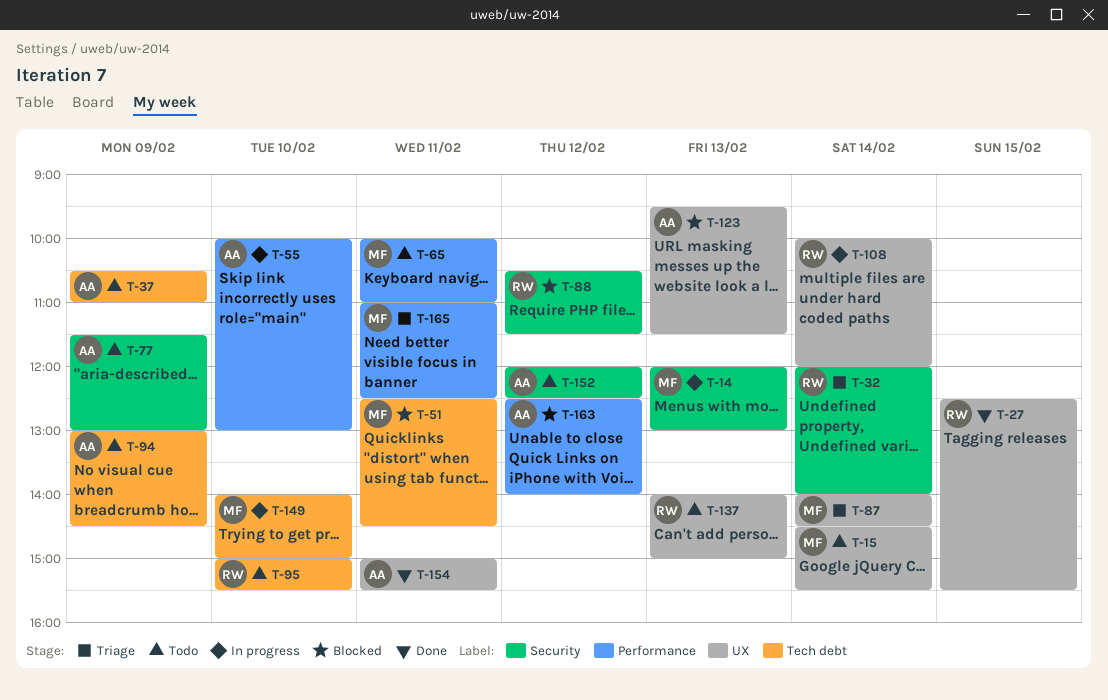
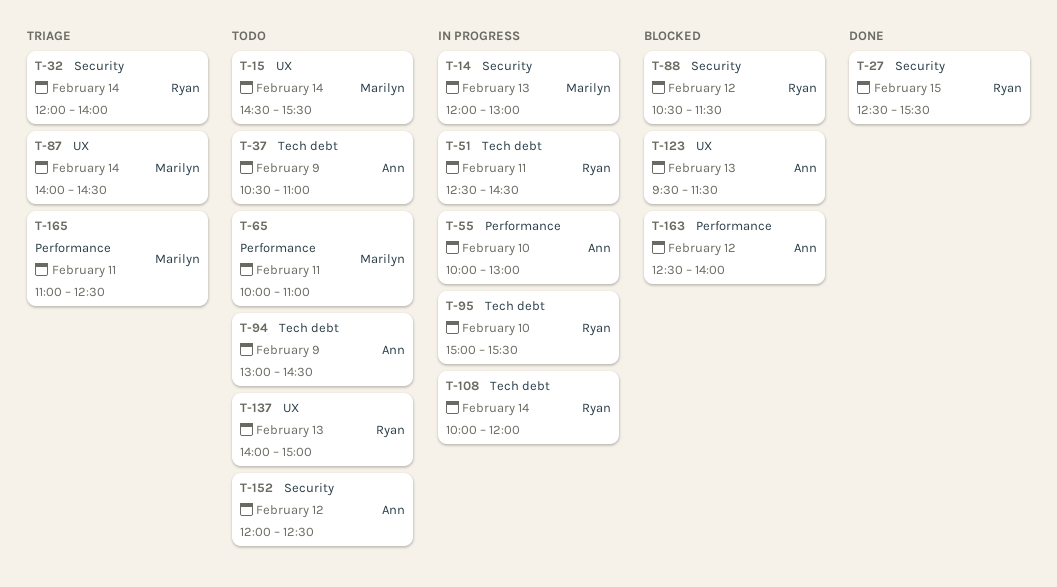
T-27, label: UX -> Security
T-51, status: Blocked -> In progress
T-51, owner: Marilyn -> Ryan
T-77: present -> none
T-95, status: Todo -> In progress
T-108, label: UX -> Tech debt
T-149: present -> none
T-154: present -> none

